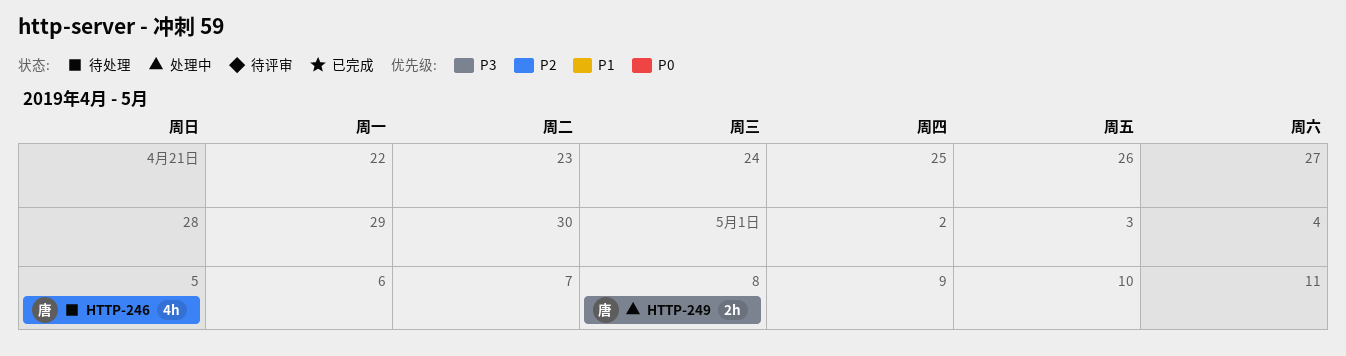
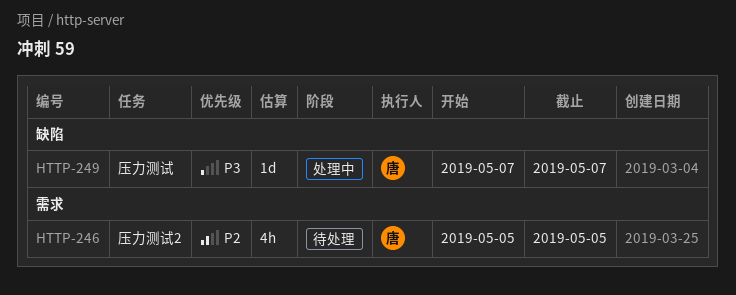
HTTP-249, estimate: 2h -> 1d
HTTP-249, start: May 8 -> May 7
HTTP-249, due: May 8 -> May 7

